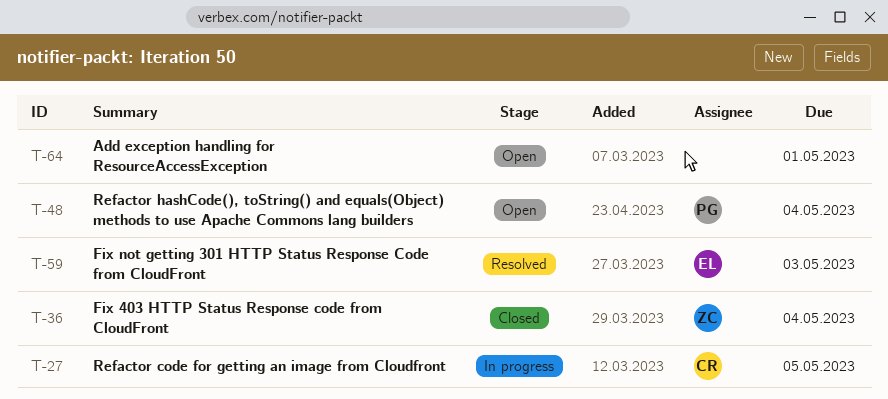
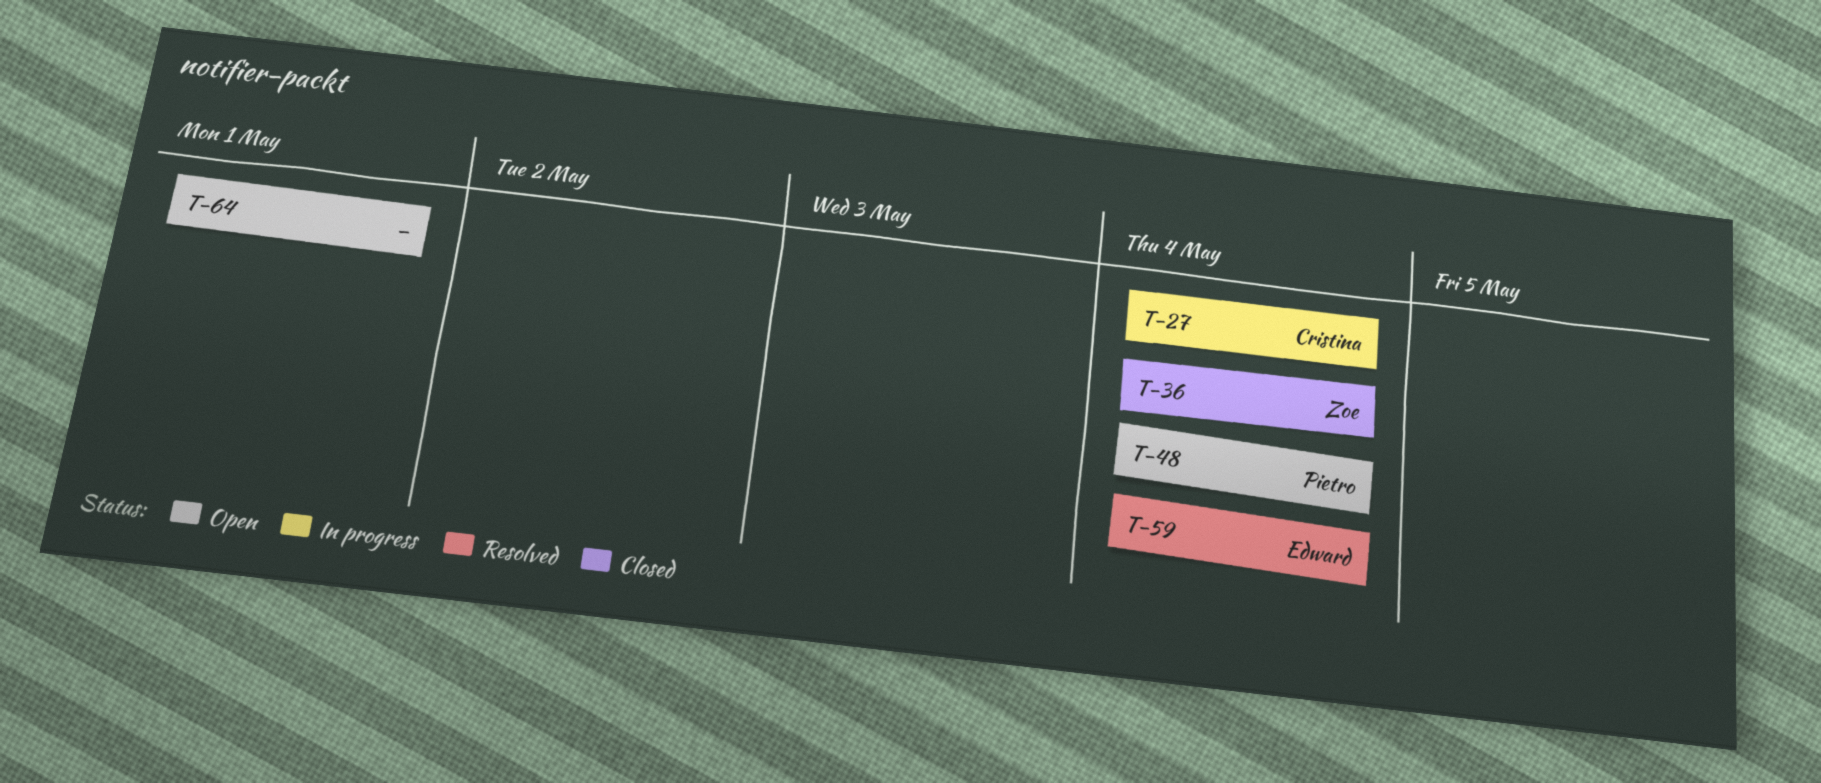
T-27, due: May 5 -> May 4
T-59, due: May 3 -> May 4

